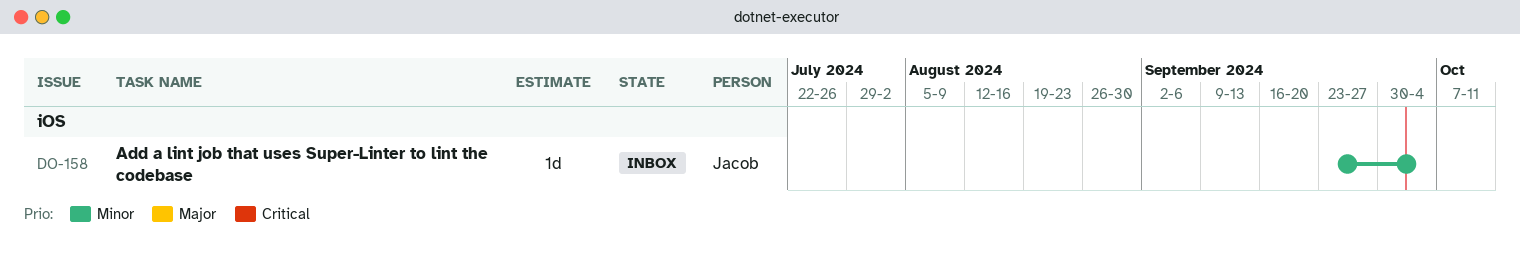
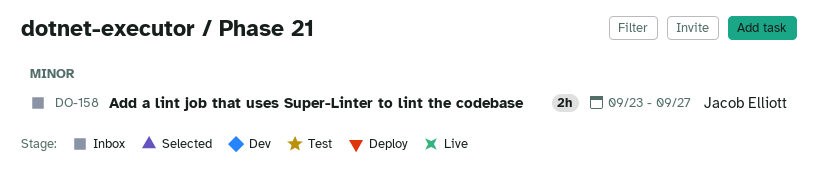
DO-158, estimate: 1d -> 2h
DO-158, due: Oct 4 -> Sep 27

